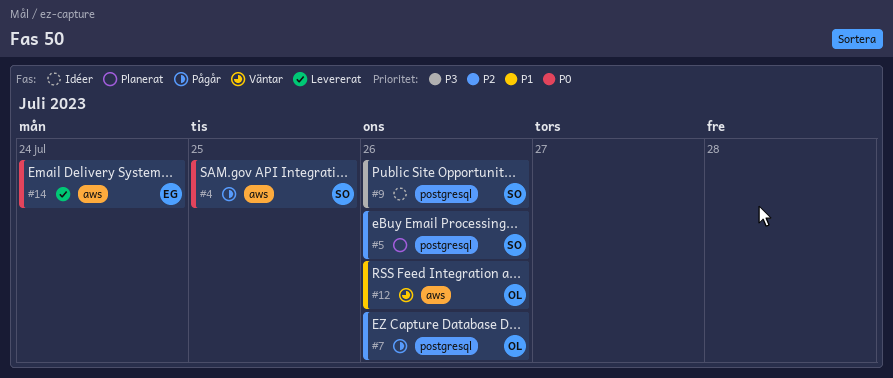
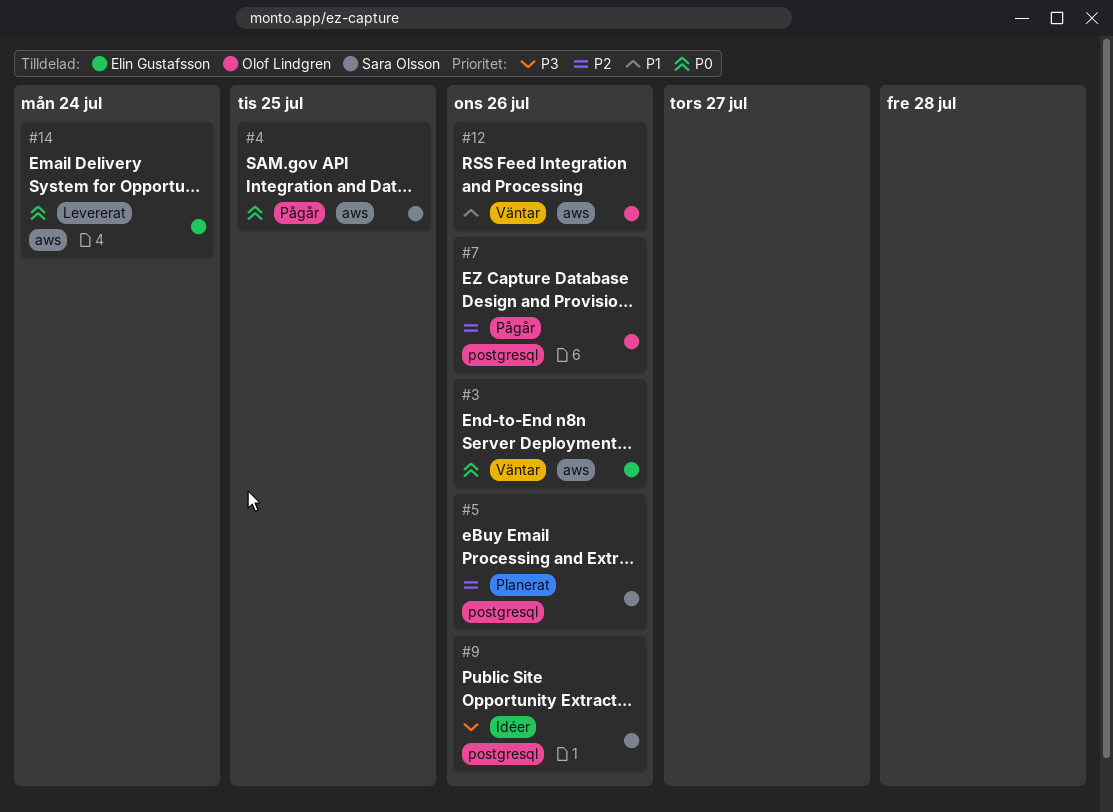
#3: none -> present

